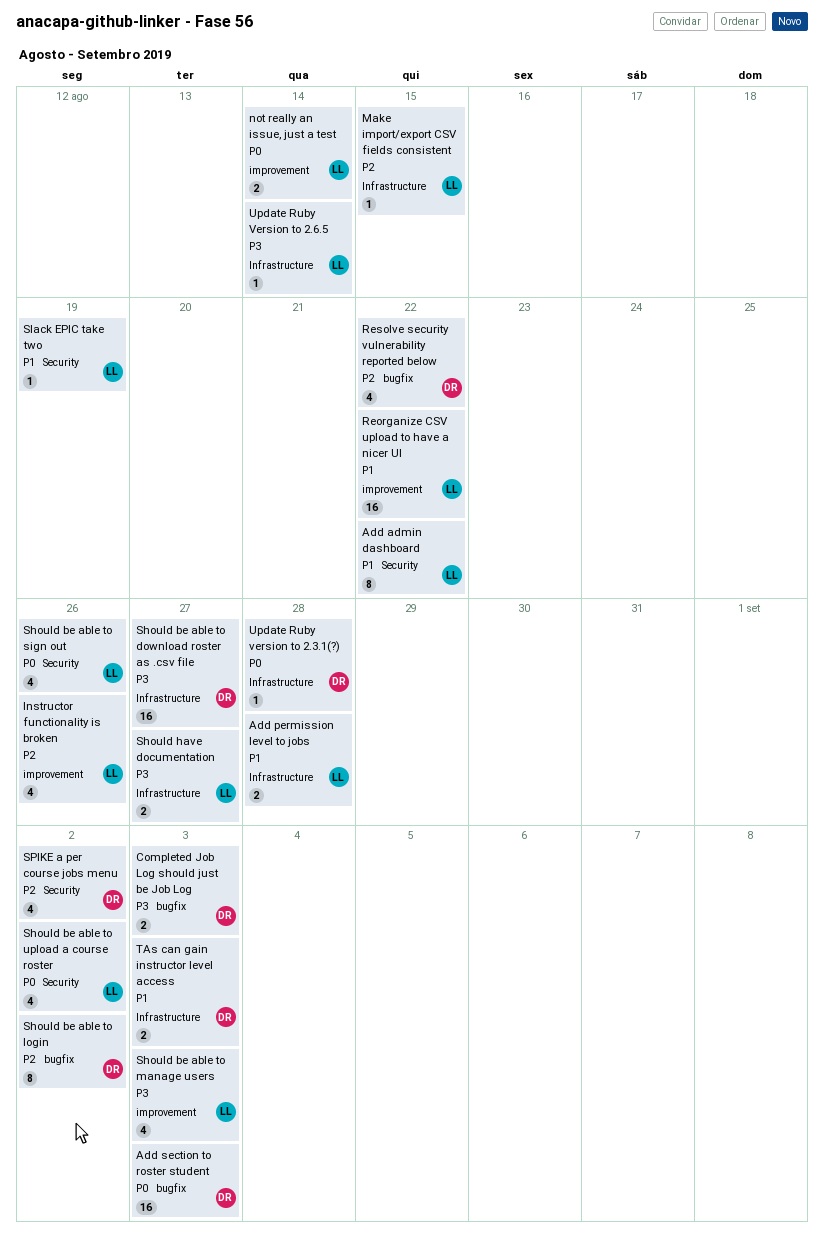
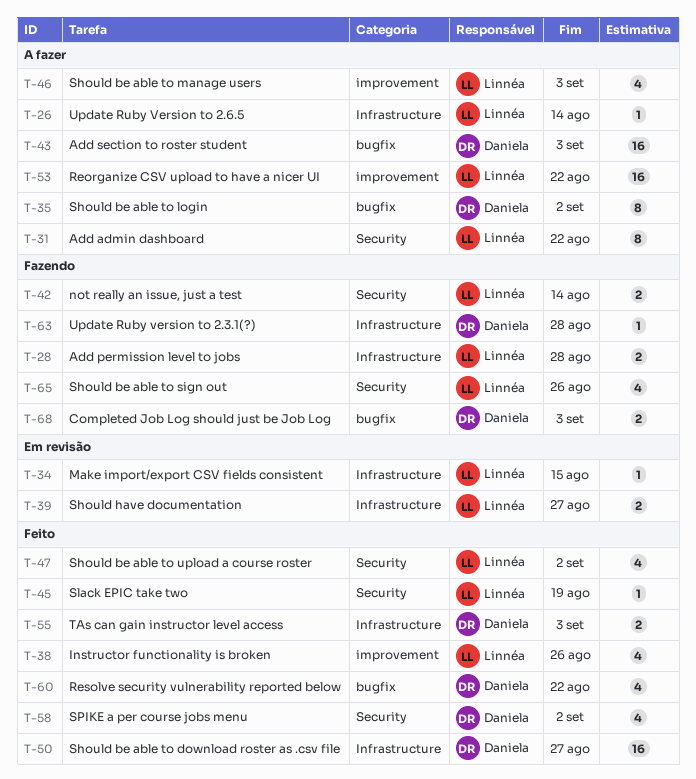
not really an issue, just a test, label: improvement -> Security

